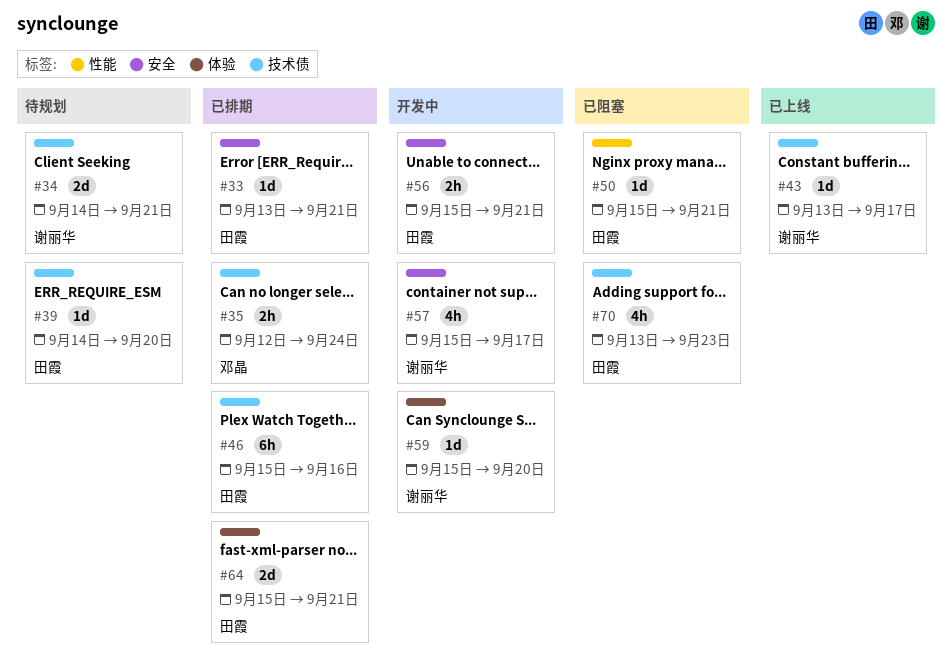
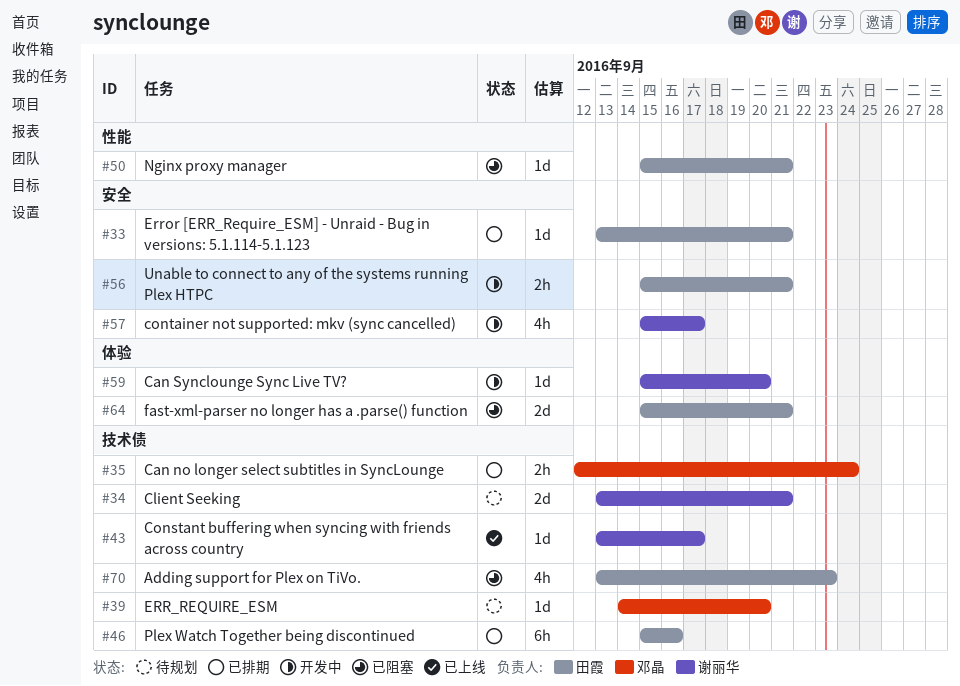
#34, start: Sep 14 -> Sep 13
#39, owner: 田霞 -> 邓晶
#64, status: 已排期 -> 已阻塞

